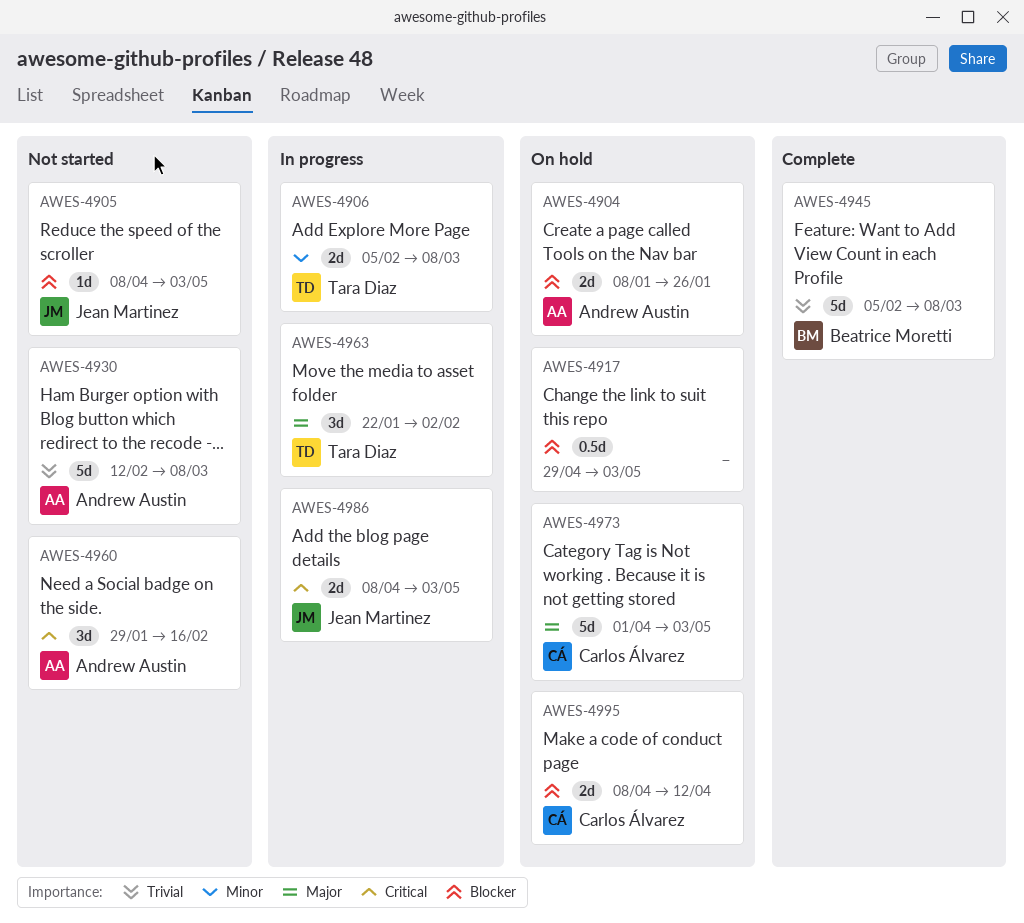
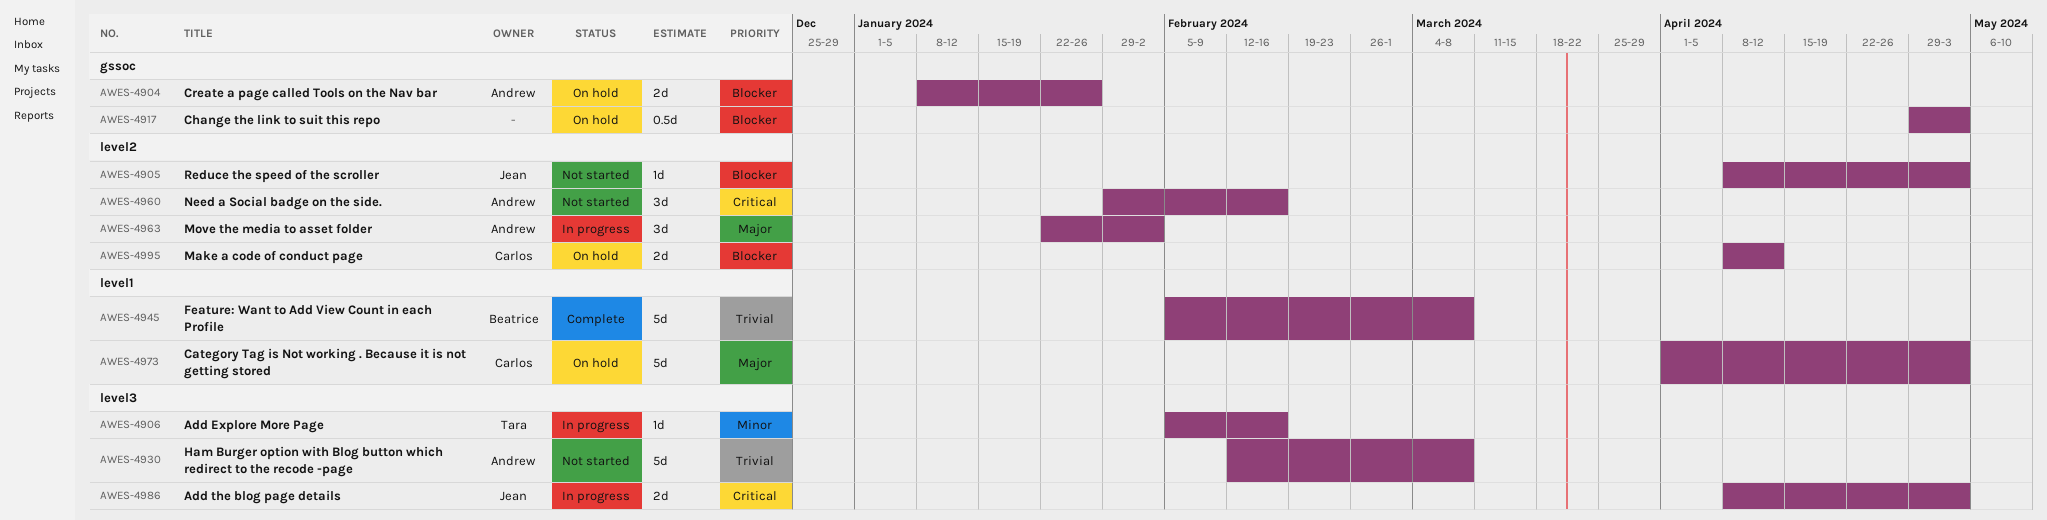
AWES-4906, estimate: 2d -> 1d
AWES-4906, due: Mar 8 -> Feb 16
AWES-4963, owner: Tara Diaz -> Andrew Austin

